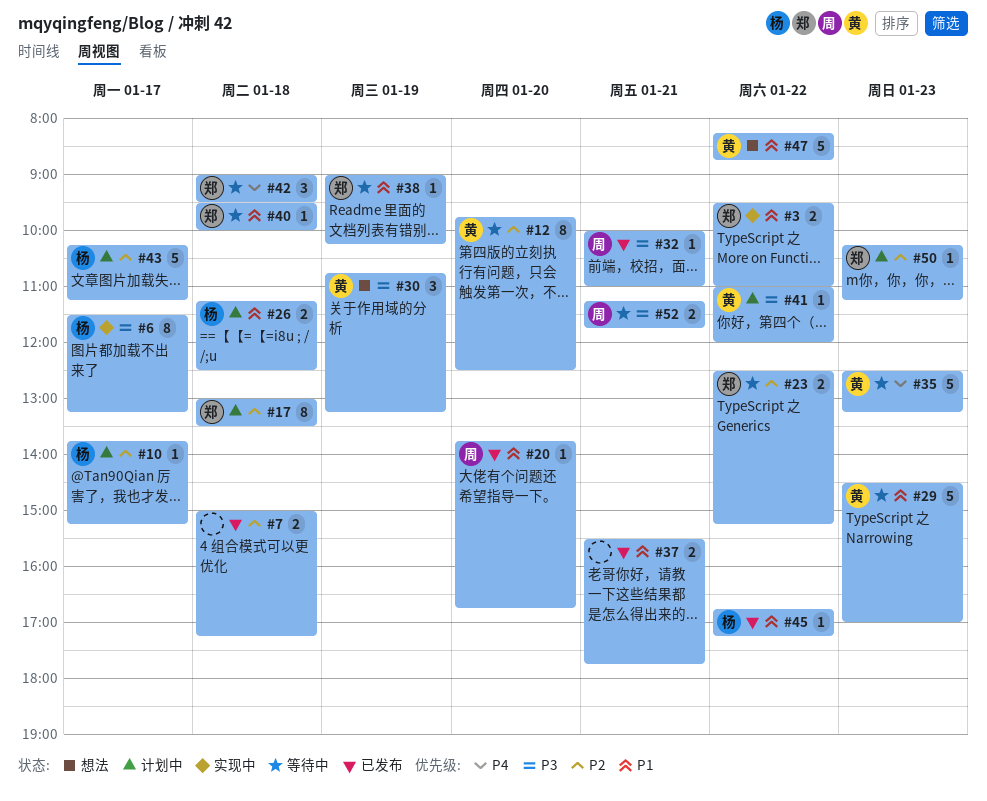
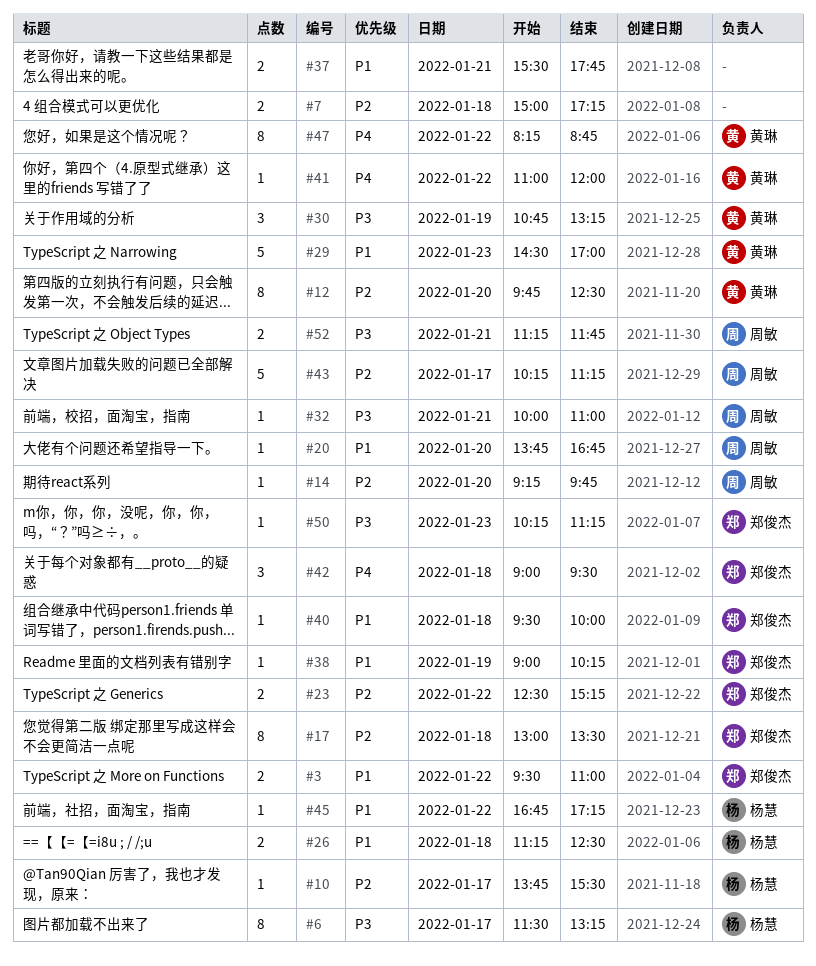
#10, ends: 15:15 -> 15:30
#14: none -> present
#35: present -> none
#41, priority: P3 -> P4
#43, owner: 杨慧 -> 周敏
#47, priority: P1 -> P4
#47, estimate: 5 -> 8
#50, priority: P2 -> P3

